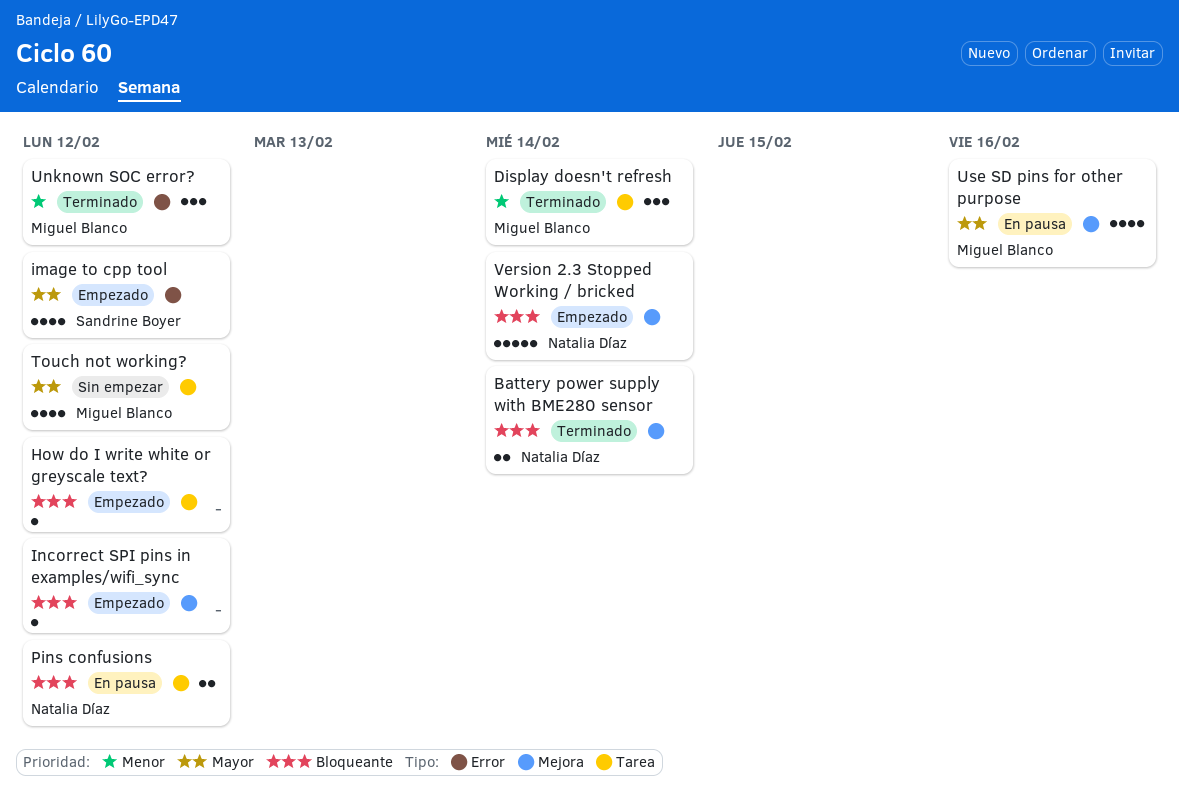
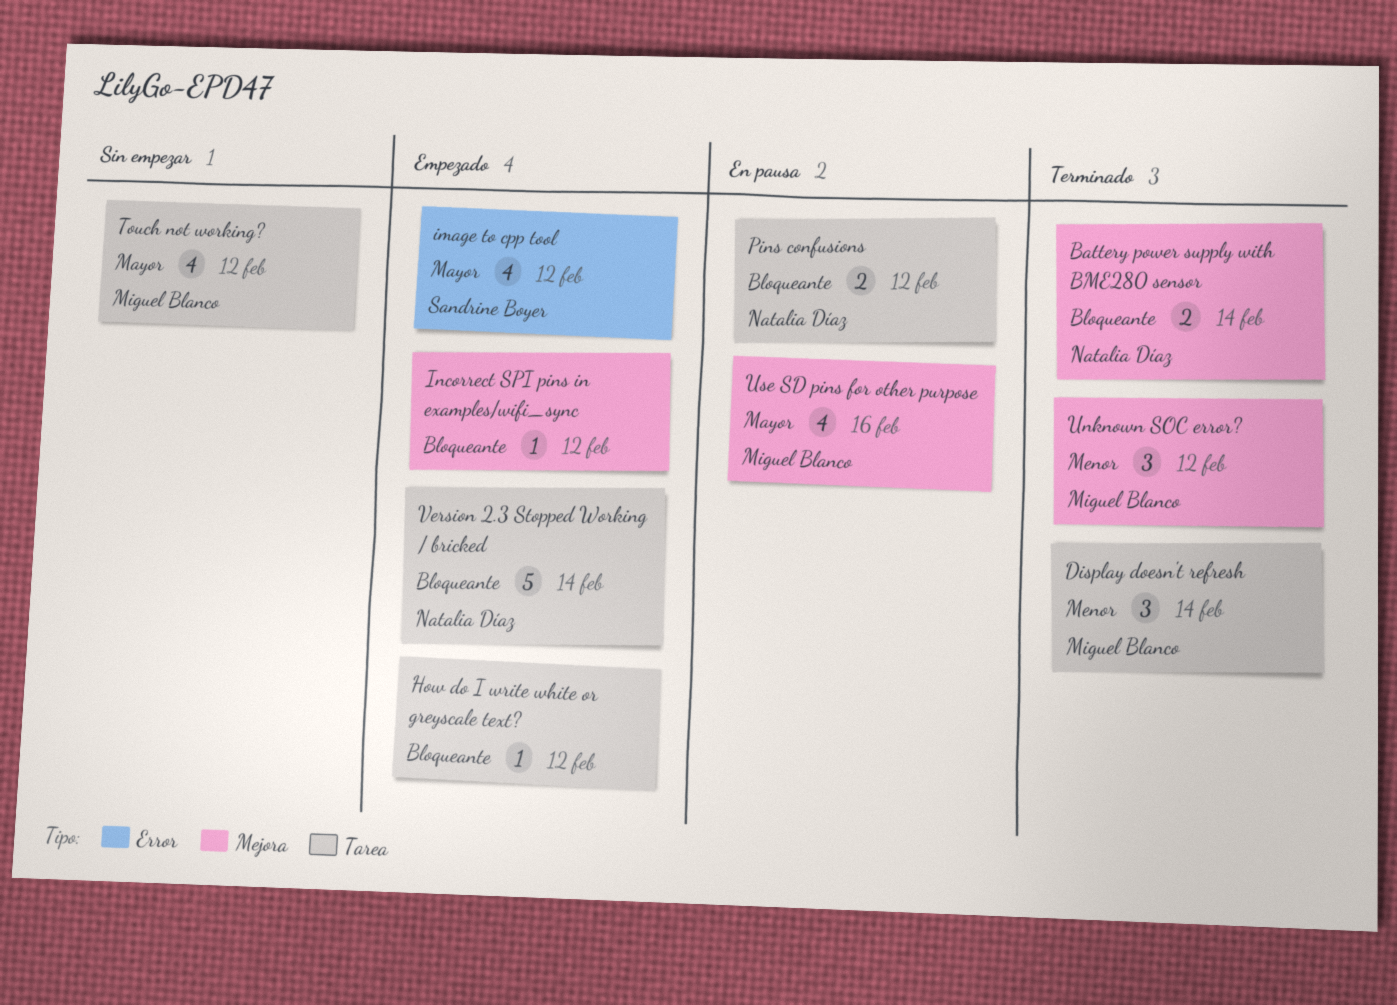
Unknown SOC error?, label: Error -> Mejora
Version 2.3 Stopped Working / bricked, label: Mejora -> Tarea

